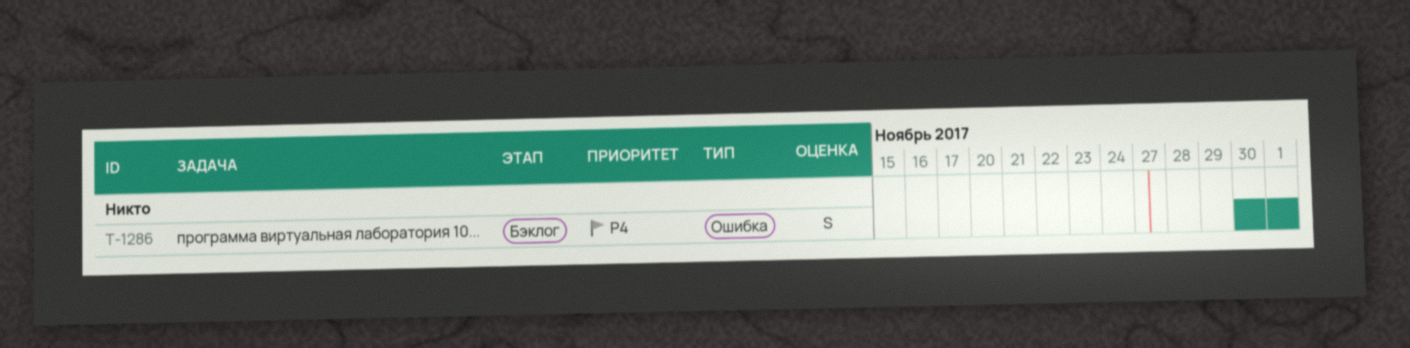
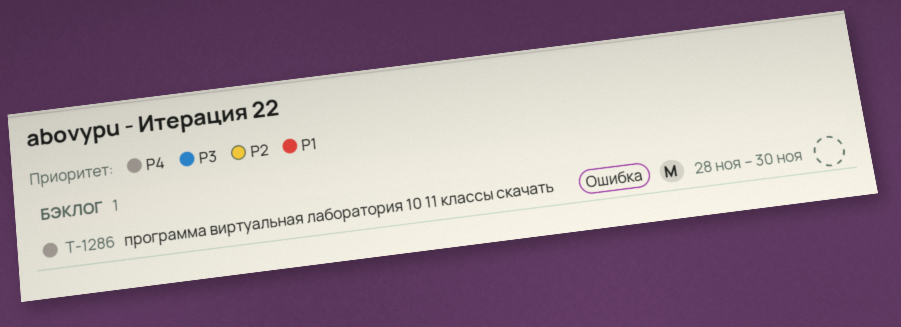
T-1286, estimate: S -> M
T-1286, start: Nov 30 -> Nov 28
T-1286, due: Dec 1 -> Nov 30

